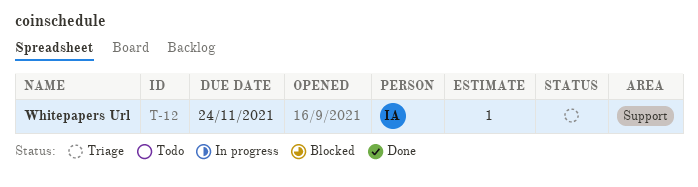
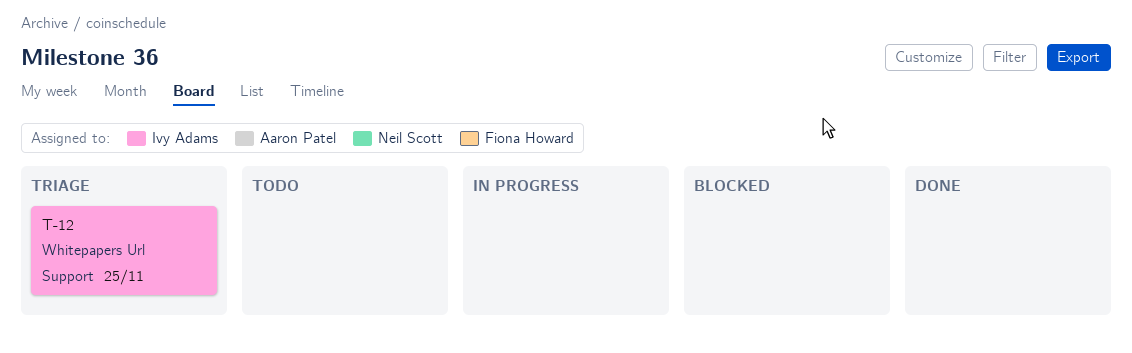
T-12, due: Nov 24 -> Nov 25

